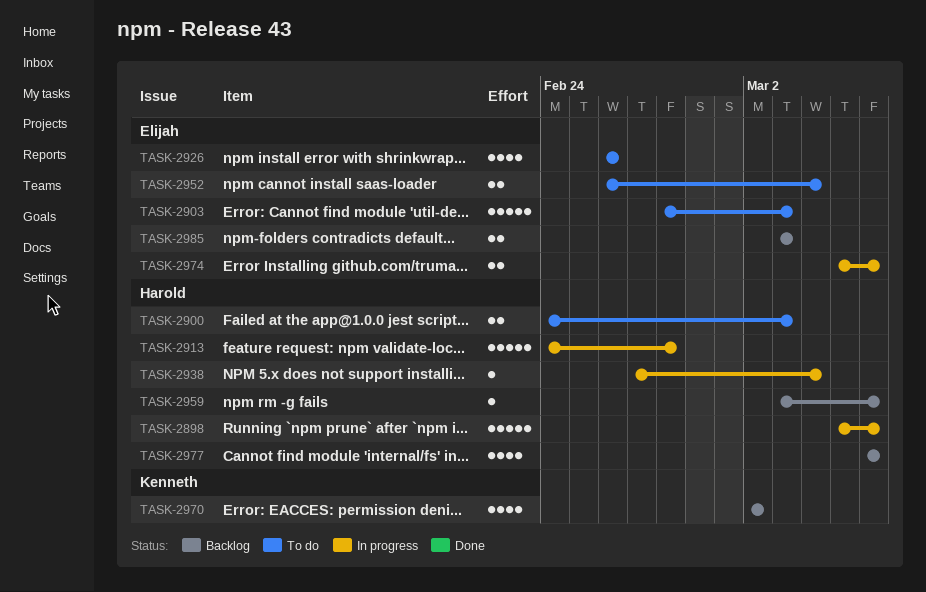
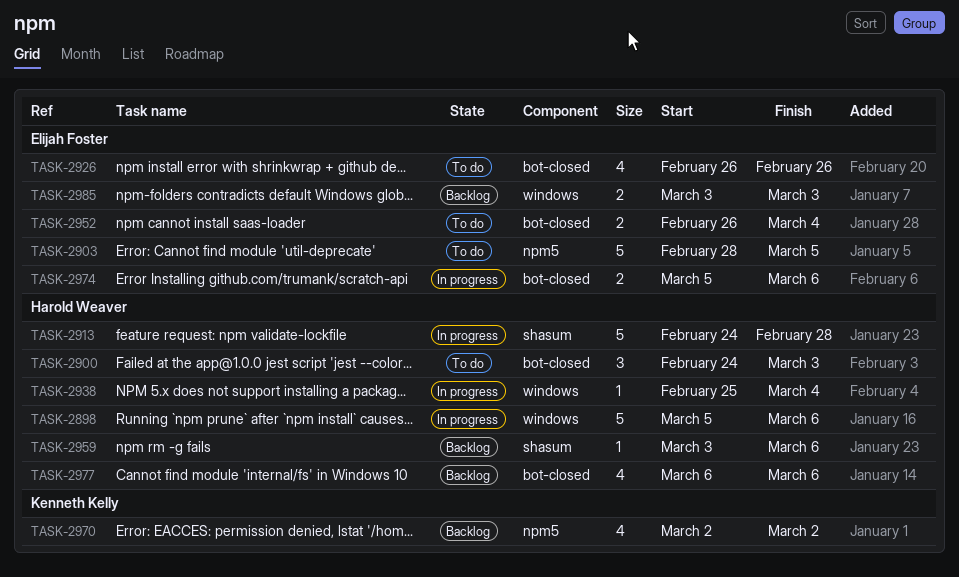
TASK-2900, estimate: 2 -> 3
TASK-2903, due: Mar 3 -> Mar 5
TASK-2938, start: Feb 27 -> Feb 25

